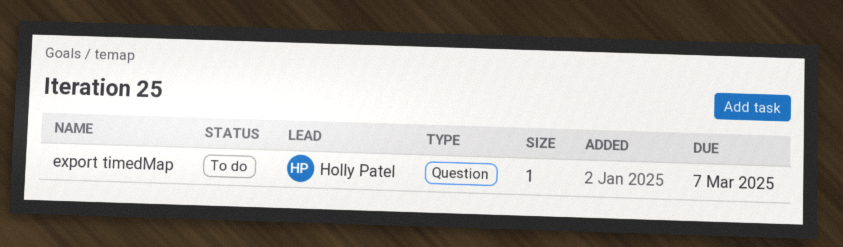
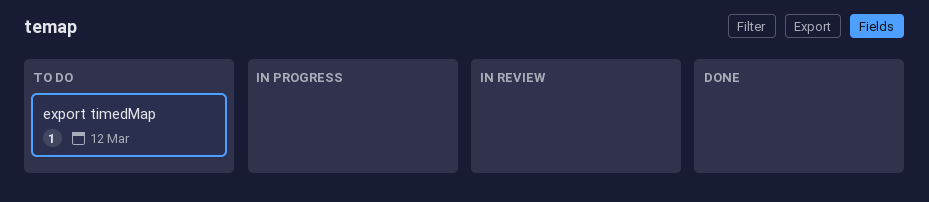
export timedMap, due: Mar 7 -> Mar 12

